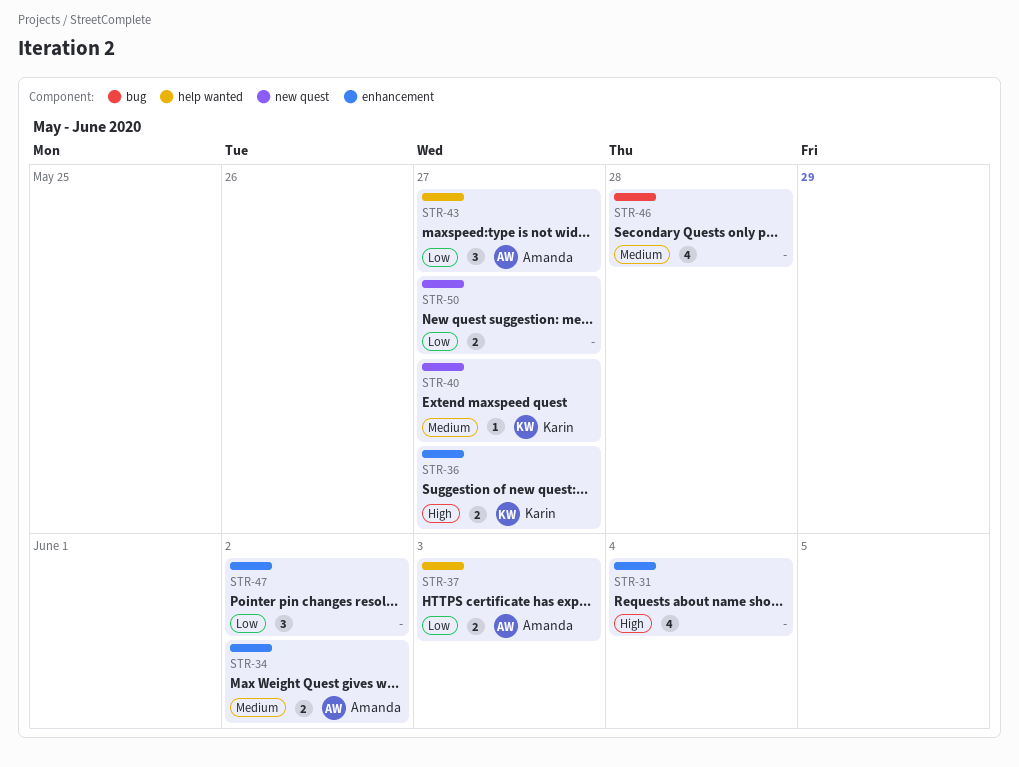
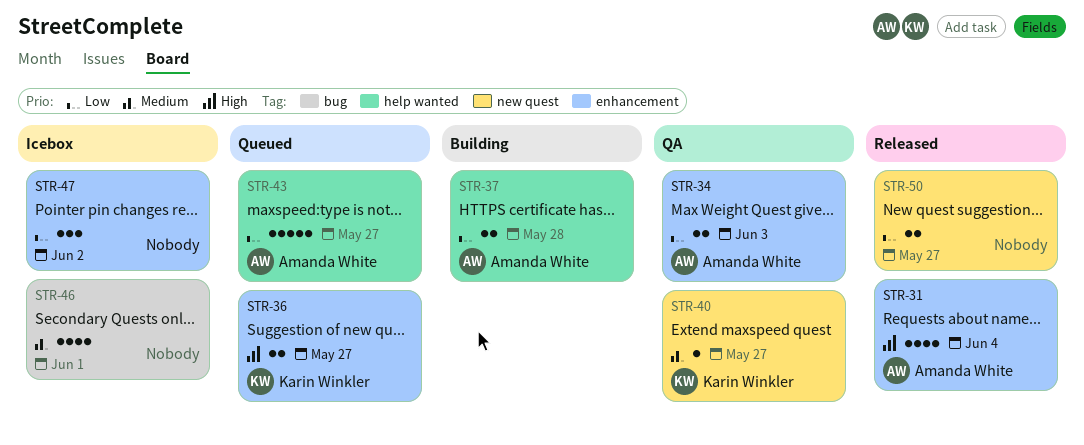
STR-31, owner: none -> Amanda White
STR-34, priority: Medium -> Low
STR-34, due: Jun 2 -> Jun 3
STR-37, due: Jun 3 -> May 28
STR-43, estimate: 3 -> 5
STR-46, due: May 28 -> Jun 1

